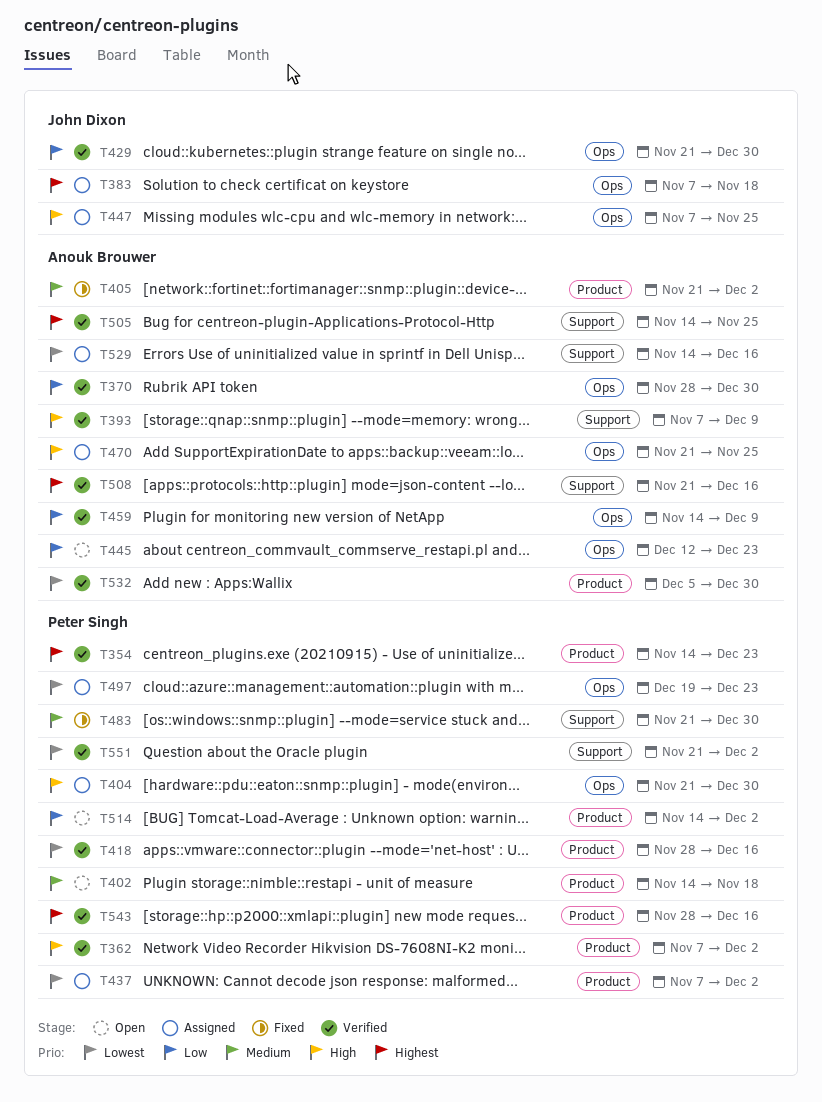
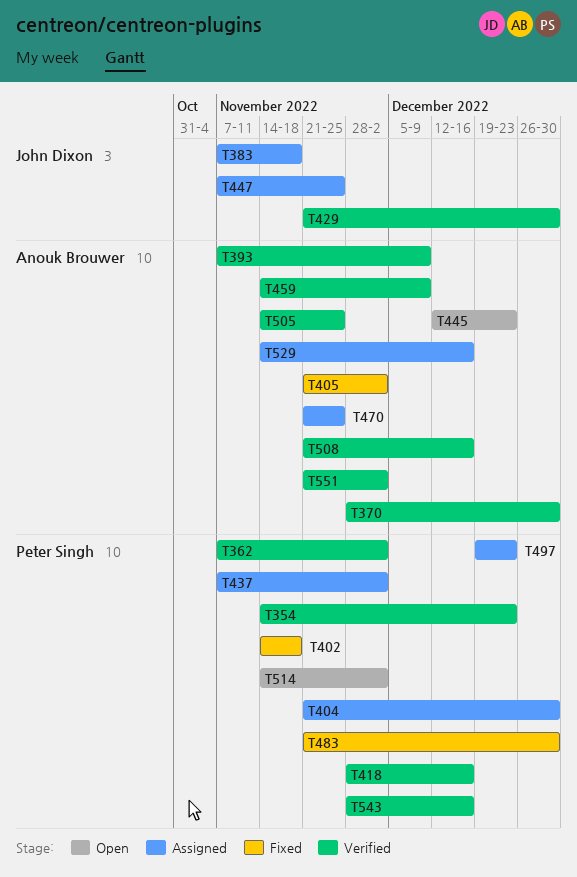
T402, status: Open -> Fixed
T532: present -> none
T551, owner: Peter Singh -> Anouk Brouwer

